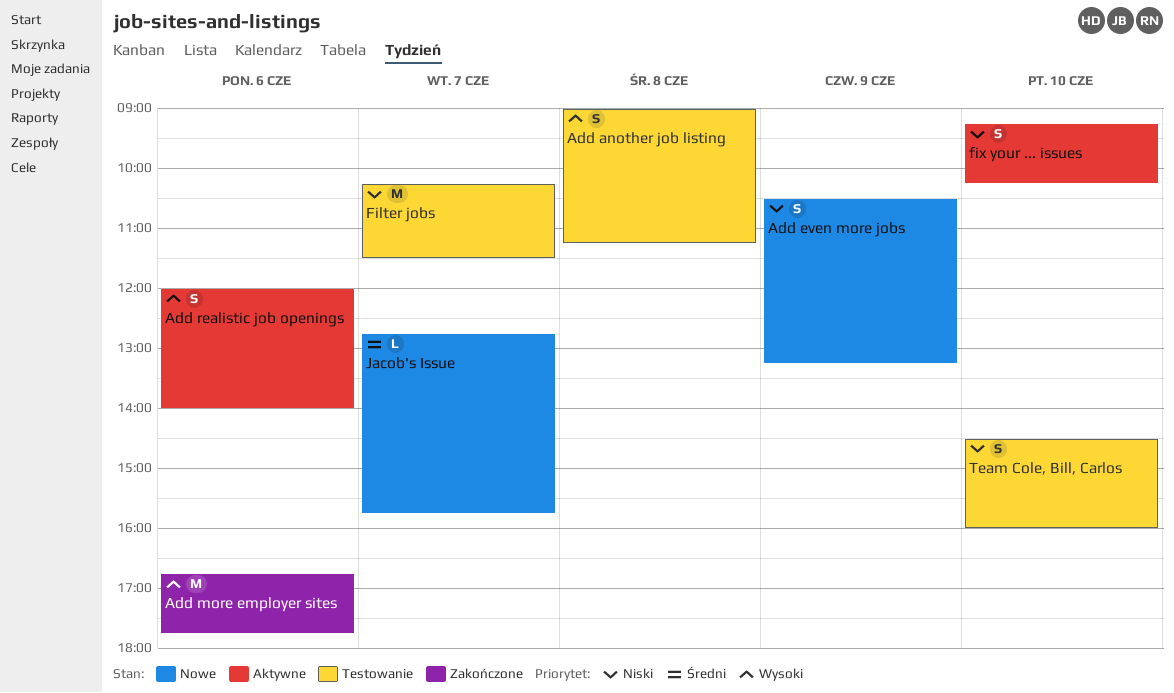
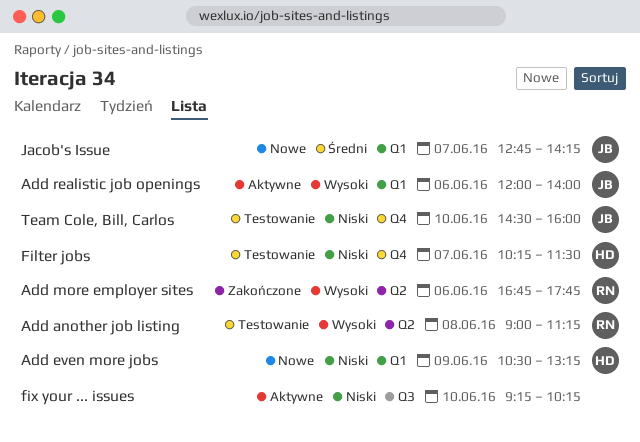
Jacob's Issue, ends: 15:45 -> 14:15

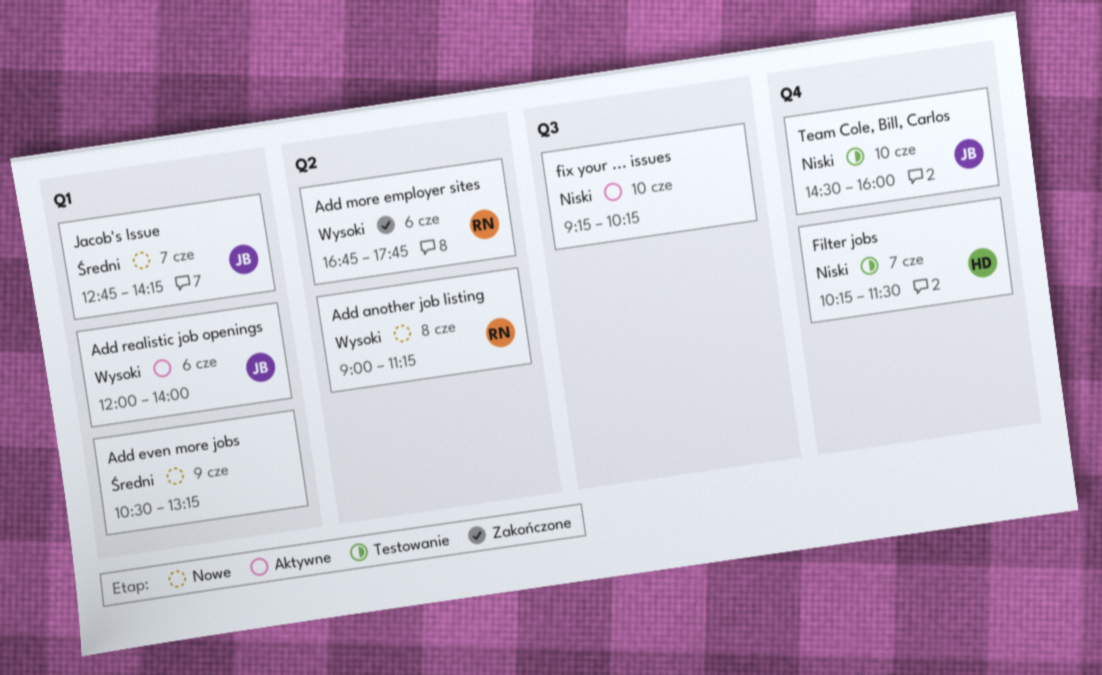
Add another job listing, status: Testowanie -> Nowe
Add even more jobs, owner: HD -> none
Add even more jobs, priority: Niski -> Średni

